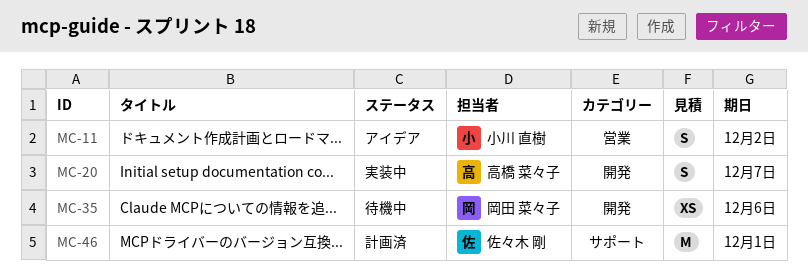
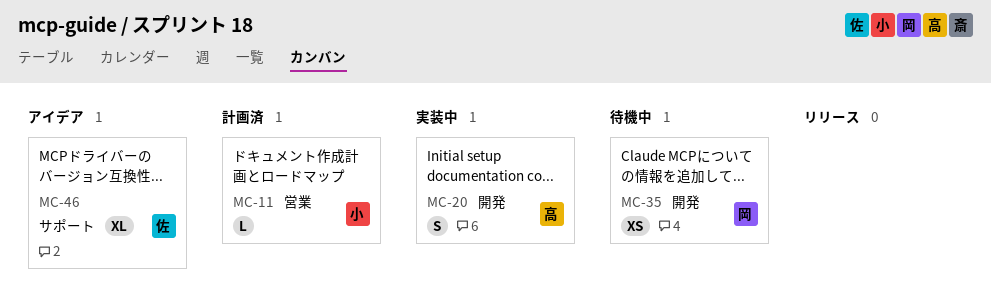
MC-11, status: アイデア -> 計画済
MC-11, estimate: S -> L
MC-46, status: 計画済 -> アイデア
MC-46, estimate: M -> XL

